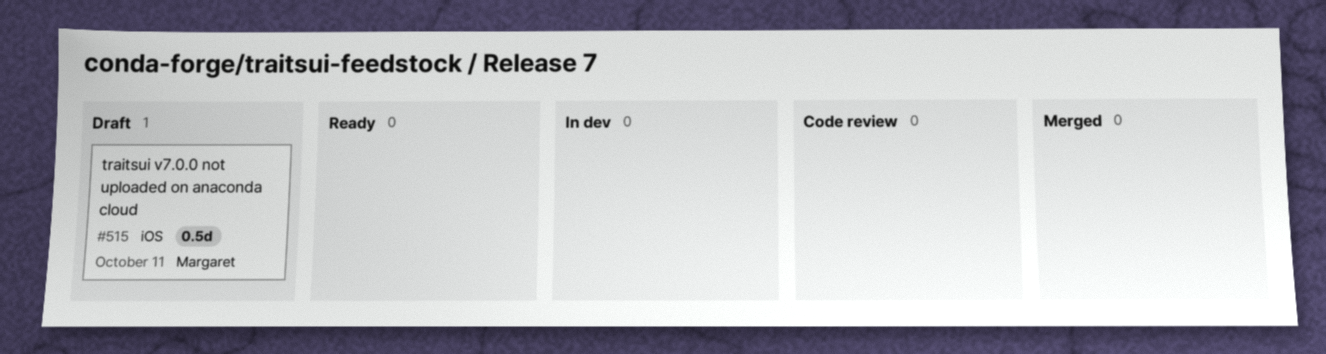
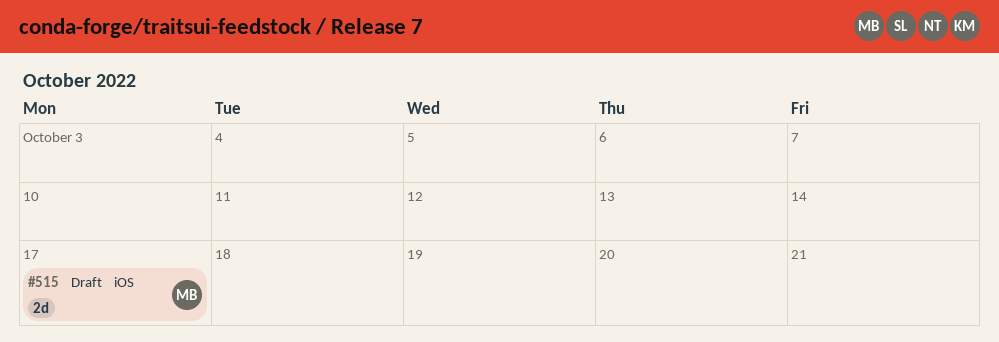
#515, estimate: 0.5d -> 2d
#515, due: Oct 11 -> Oct 17

